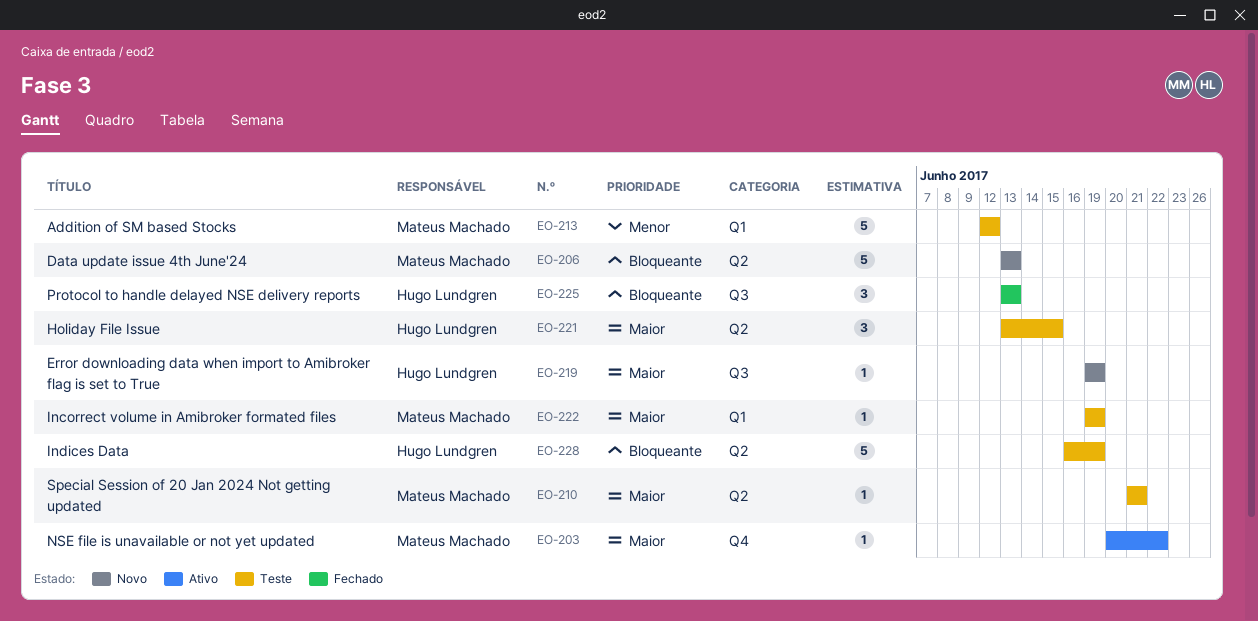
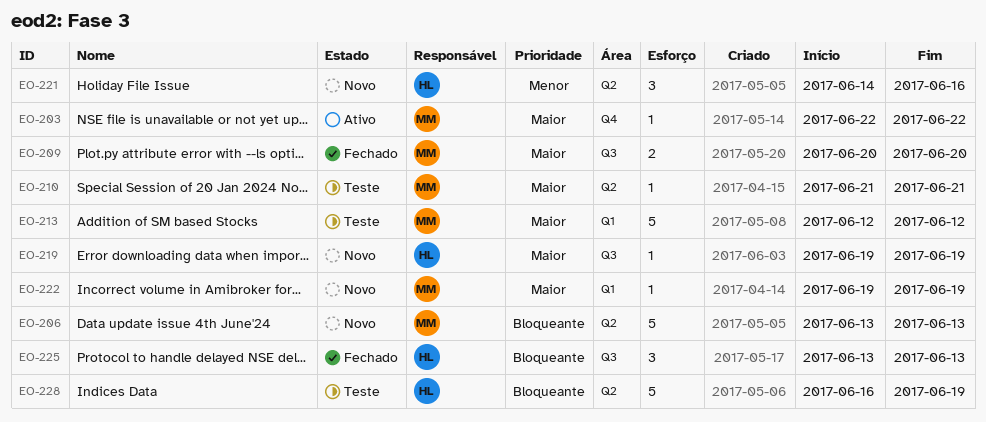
EO-203, start: Jun 20 -> Jun 22
EO-209: none -> present
EO-213, priority: Menor -> Maior
EO-221, status: Teste -> Novo
EO-221, priority: Maior -> Menor
EO-221, start: Jun 13 -> Jun 14
EO-221, due: Jun 15 -> Jun 16
EO-222, status: Teste -> Novo

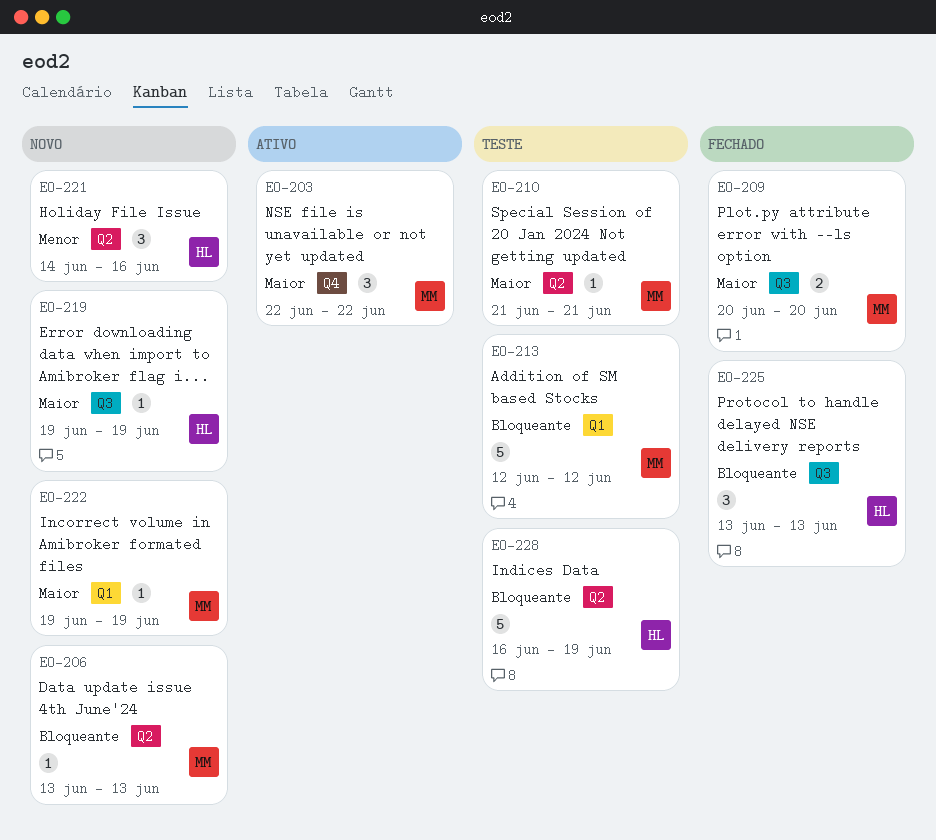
EO-203, estimate: 1 -> 3
EO-206, estimate: 5 -> 1
EO-213, priority: Maior -> Bloqueante

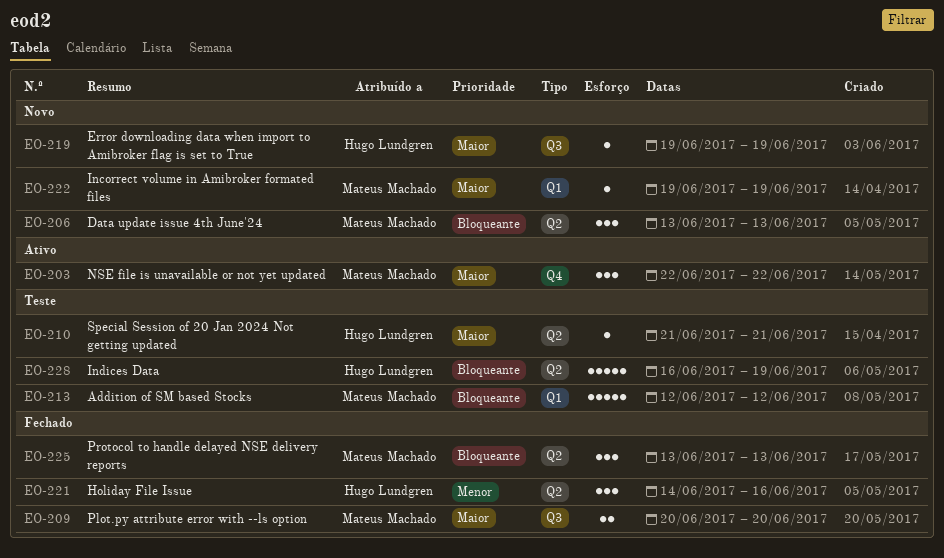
EO-206, estimate: 1 -> 3
EO-210, owner: Mateus Machado -> Hugo Lundgren
EO-221, status: Novo -> Fechado
EO-225, owner: Hugo Lundgren -> Mateus Machado
EO-225, label: Q3 -> Q2

